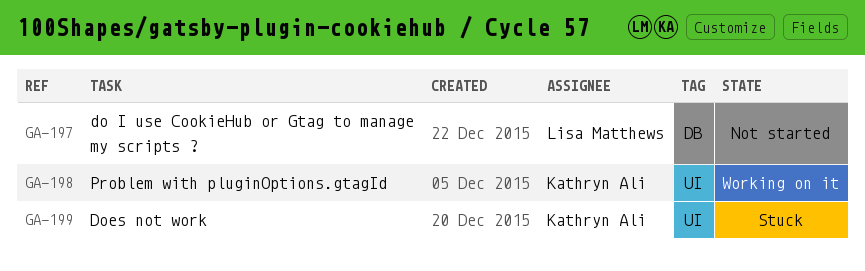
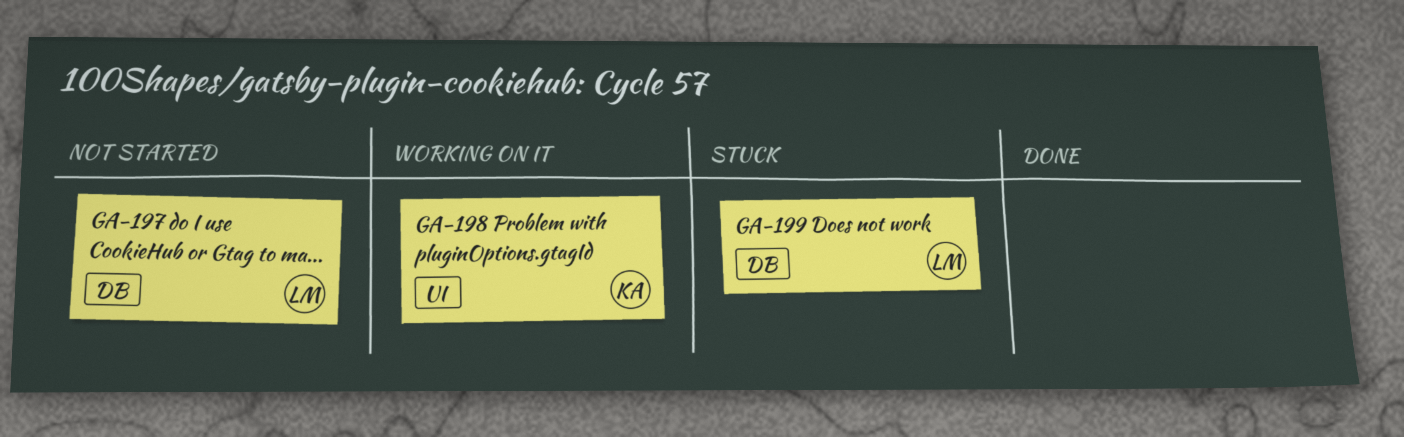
GA-199, owner: Kathryn Ali -> Lisa Matthews
GA-199, label: UI -> DB

